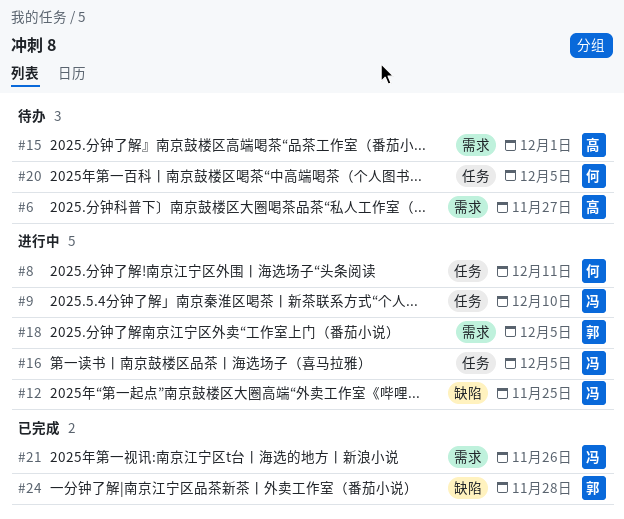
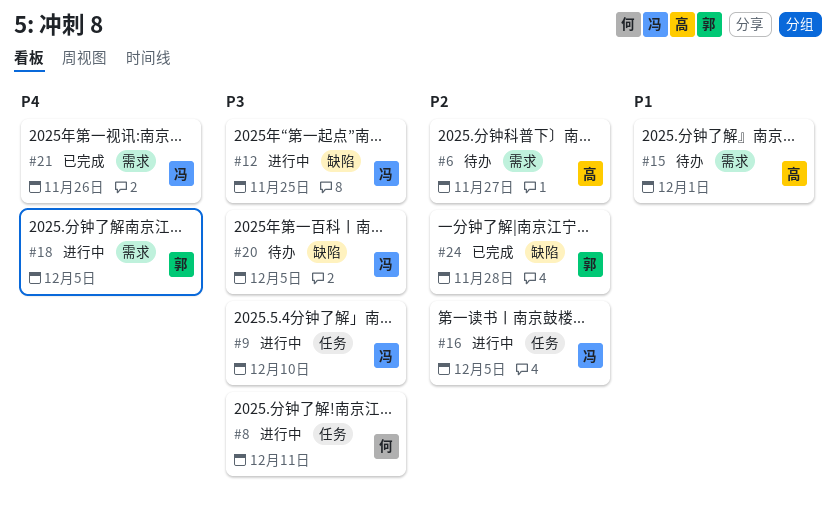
#20, owner: 何 -> 冯
#20, label: 任务 -> 缺陷

